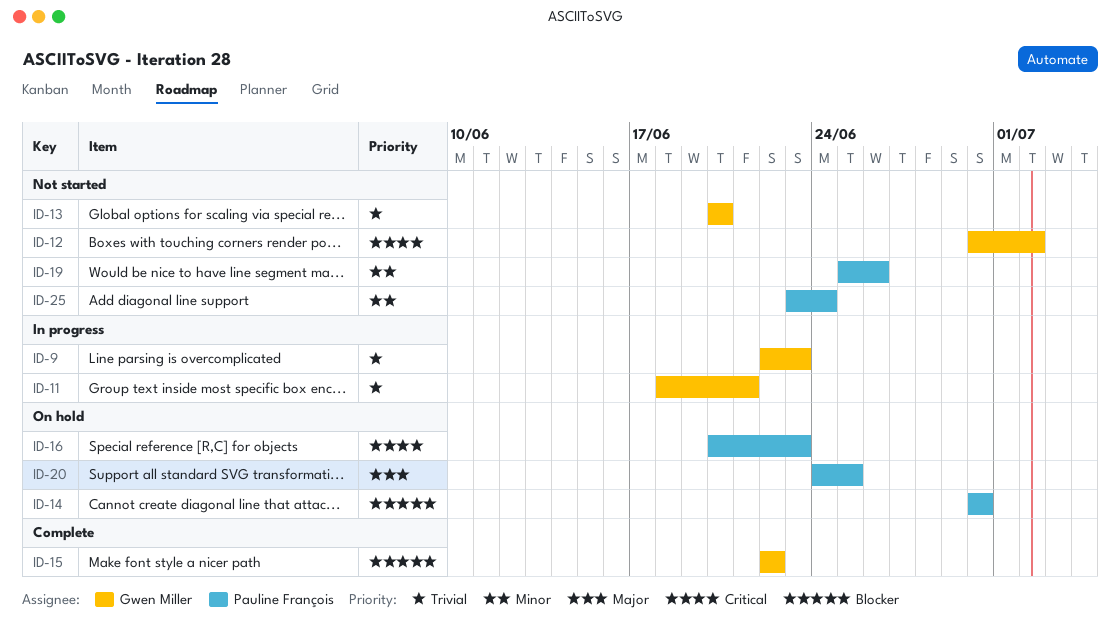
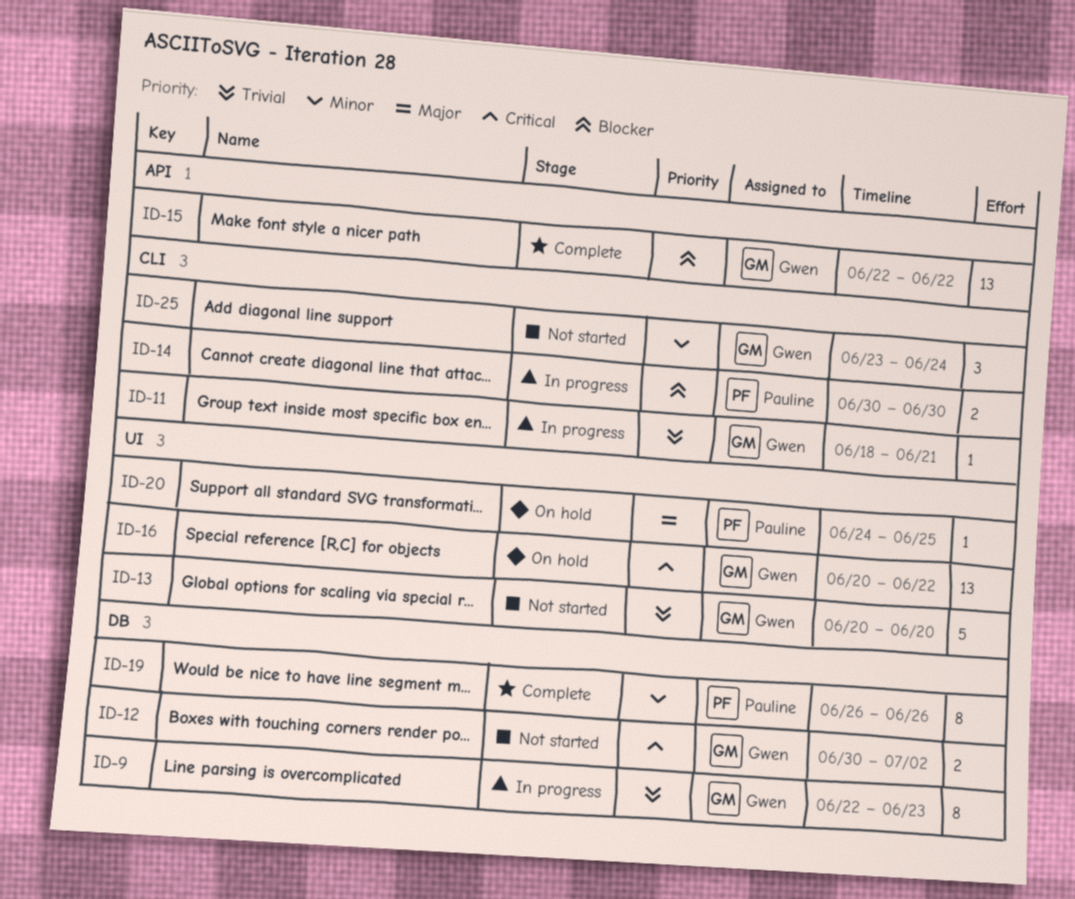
ID-14, status: On hold -> In progress
ID-16, owner: Pauline François -> Gwen Miller
ID-16, due: Jun 23 -> Jun 22
ID-19, status: Not started -> Complete
ID-19, start: Jun 25 -> Jun 26
ID-25, owner: Pauline François -> Gwen Miller

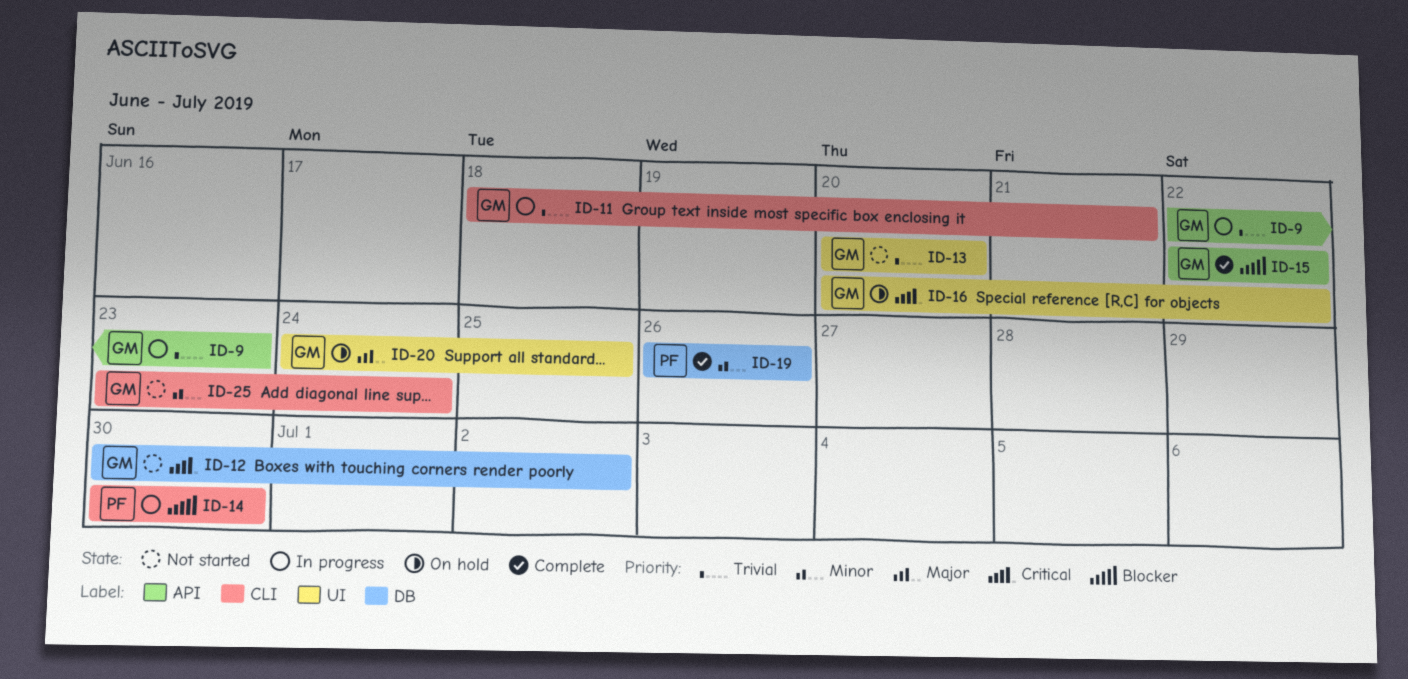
ID-9, label: DB -> API
ID-20, owner: Pauline -> Gwen

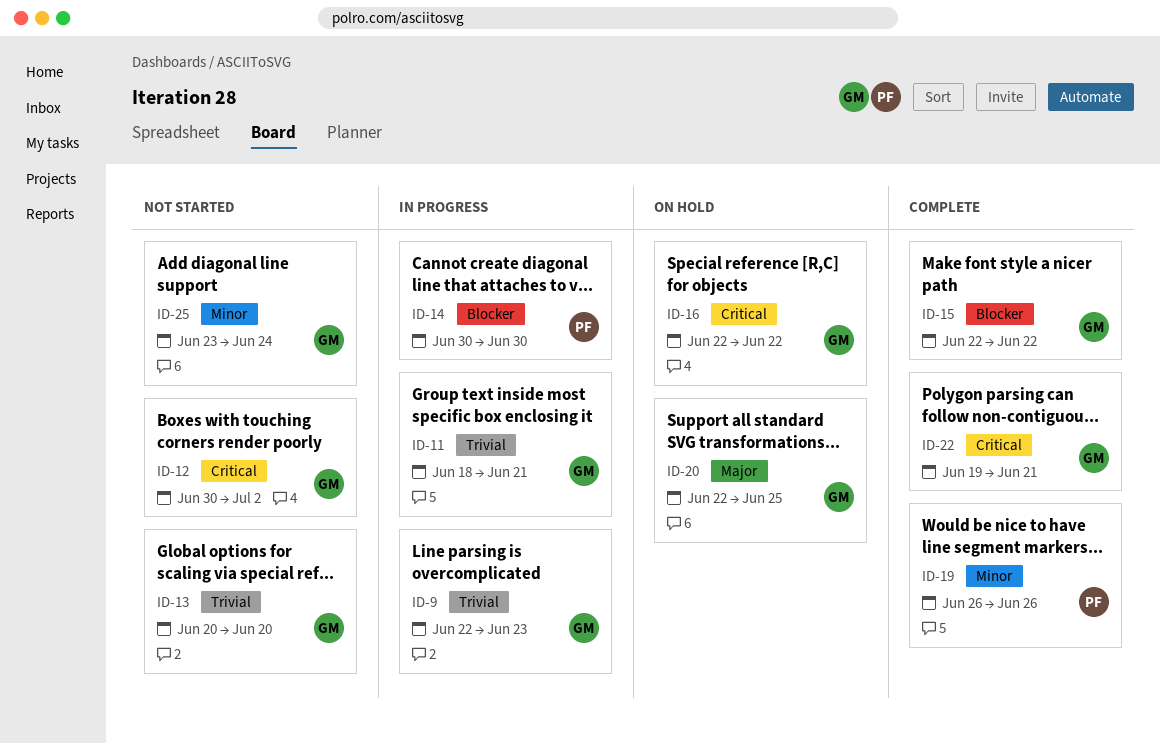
ID-16, start: Jun 20 -> Jun 22
ID-20, start: Jun 24 -> Jun 22
ID-22: none -> present

